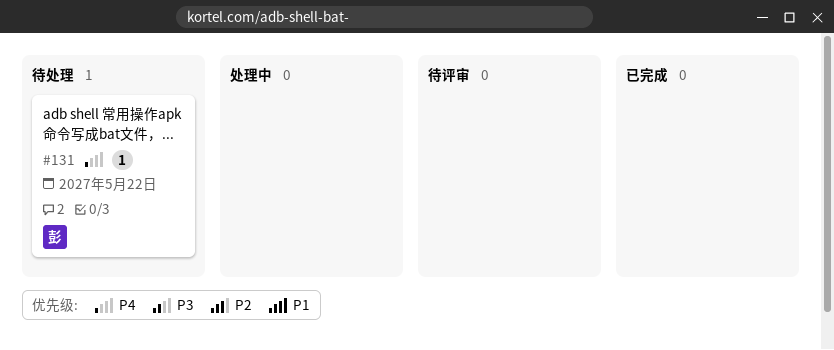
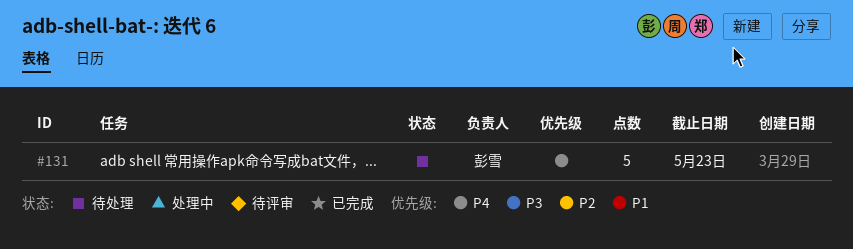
#131, estimate: 1 -> 5
#131, due: May 22 -> May 23

